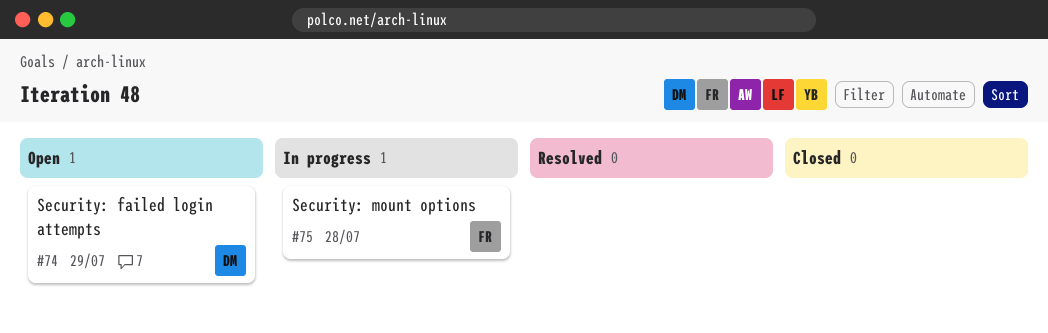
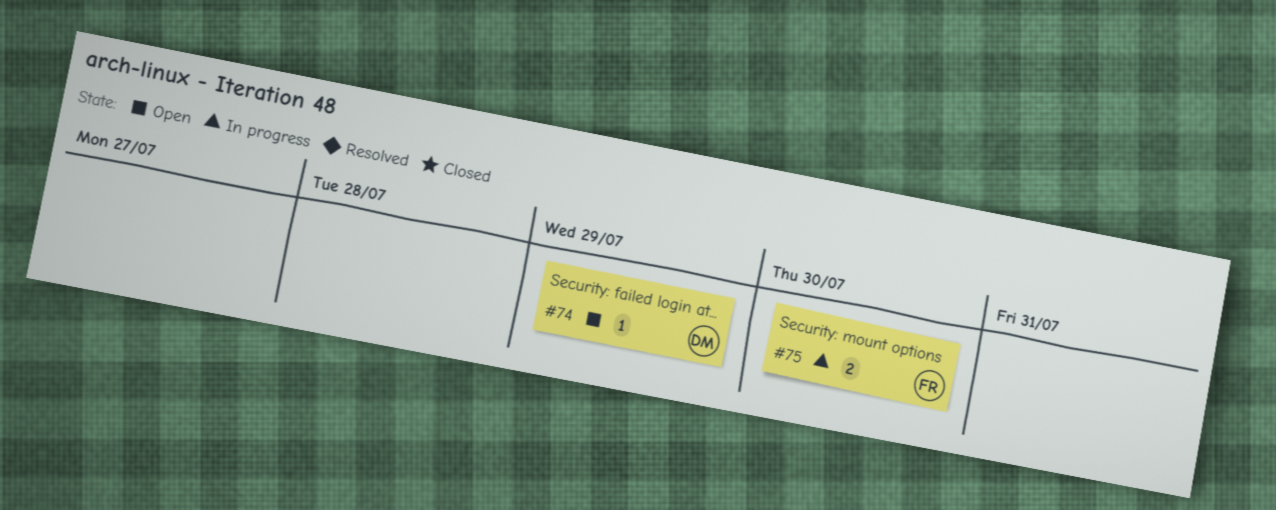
#75, due: Jul 28 -> Jul 30

